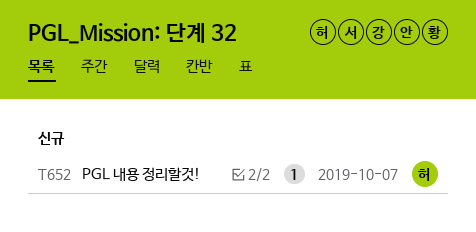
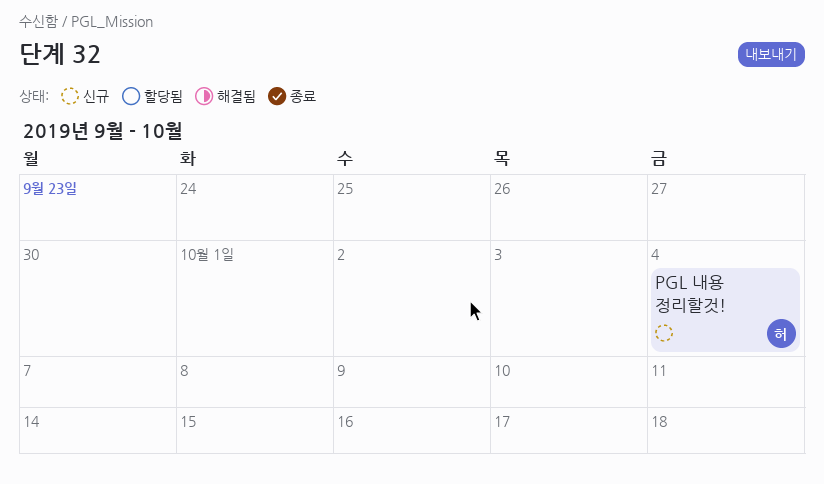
PGL 내용 정리할것!, due: Oct 7 -> Oct 4

